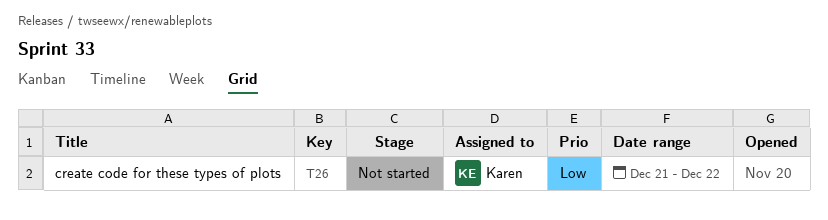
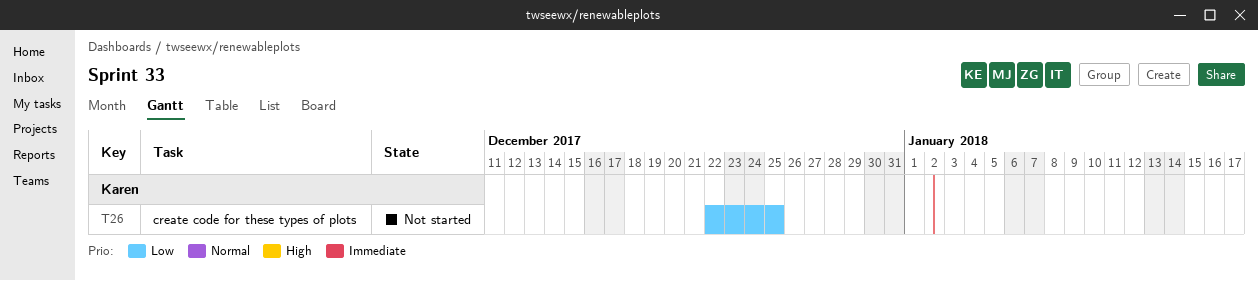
T26, start: Dec 21 -> Dec 22
T26, due: Dec 22 -> Dec 25

